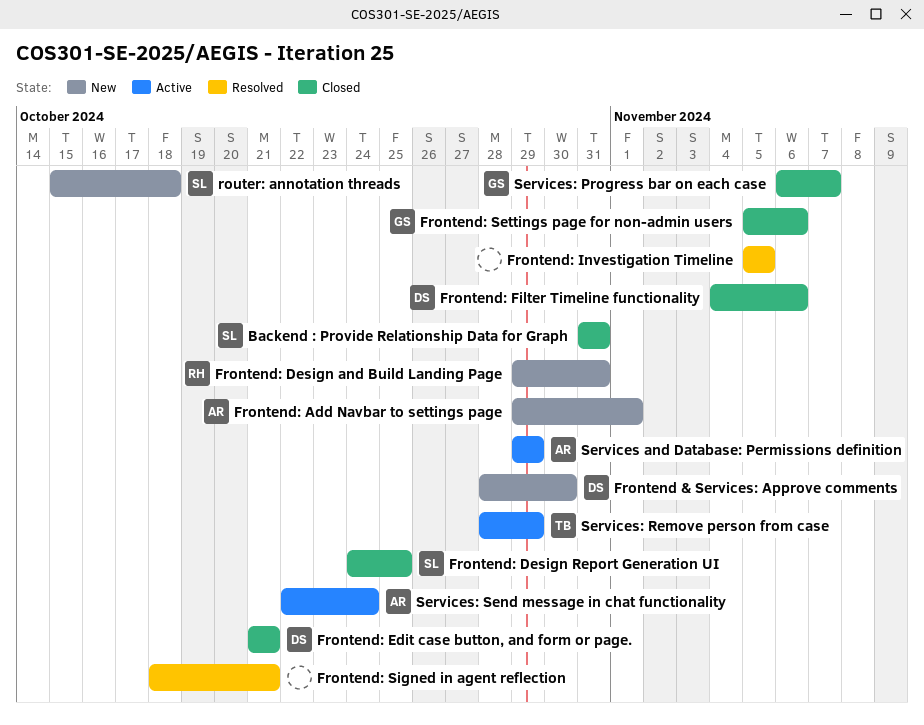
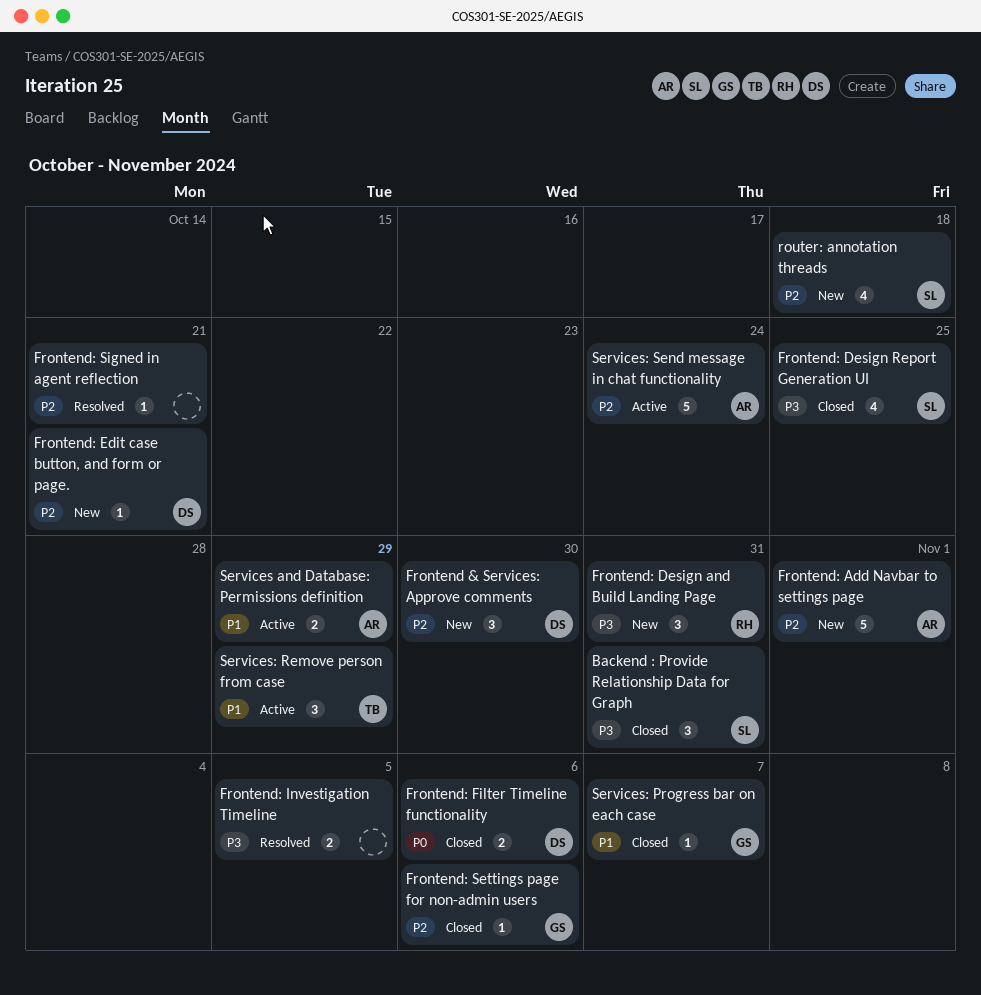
Frontend: Edit case button, and form or page., status: Closed -> New

